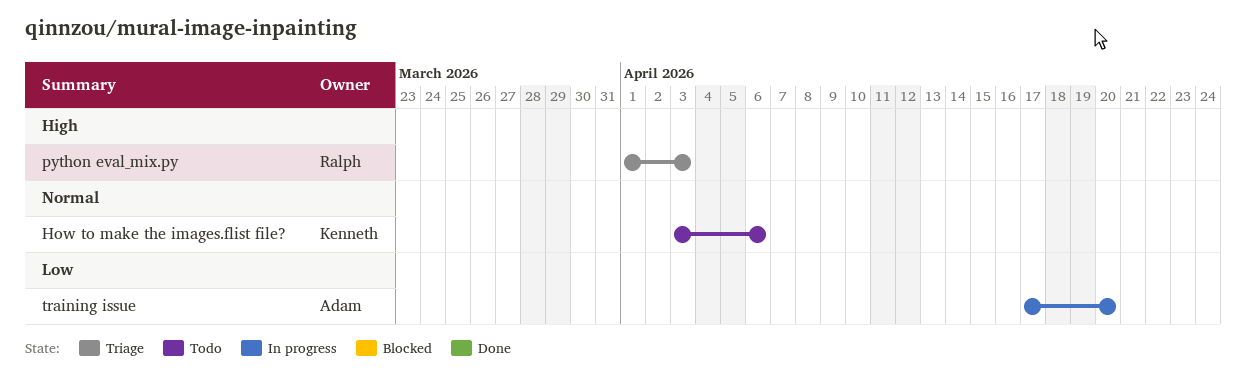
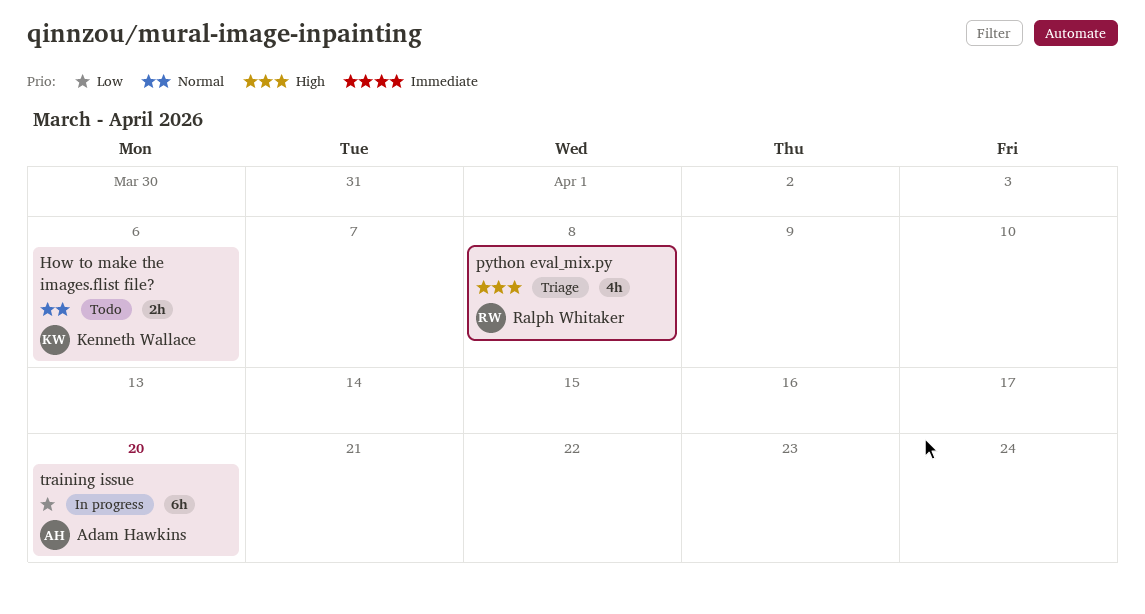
python eval_mix.py, due: Apr 3 -> Apr 8

